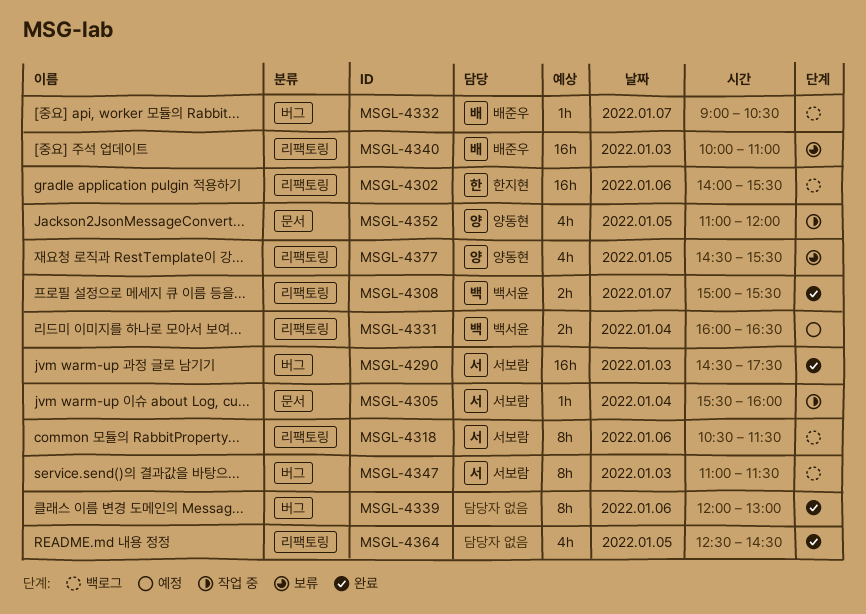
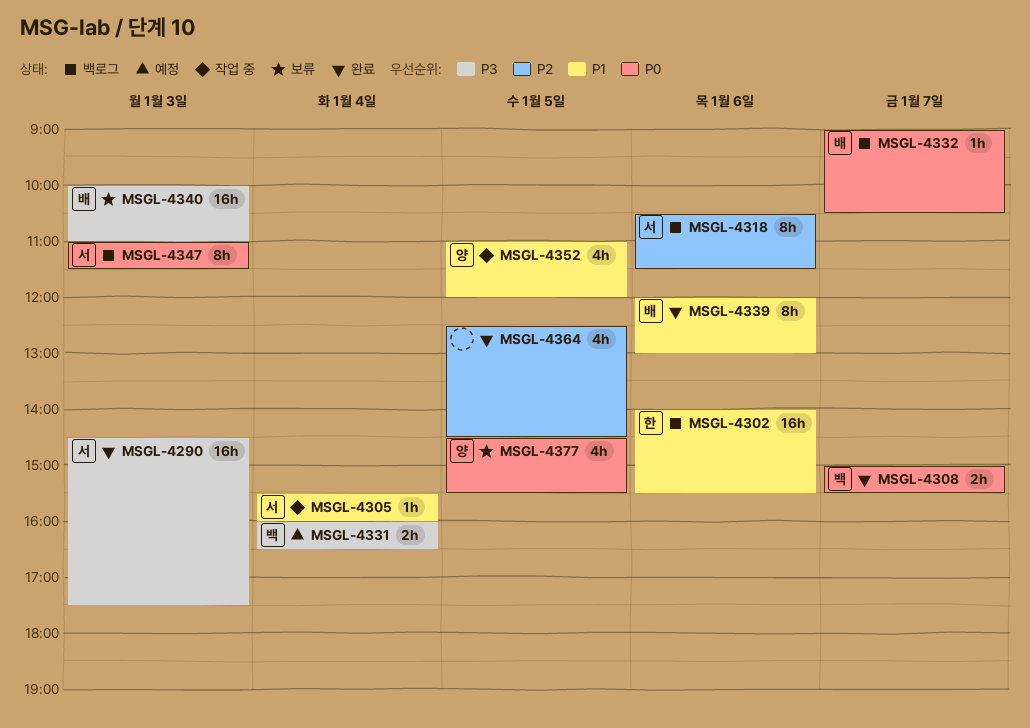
MSGL-4339, owner: none -> 배준우

